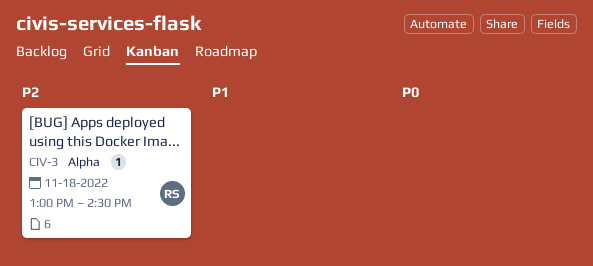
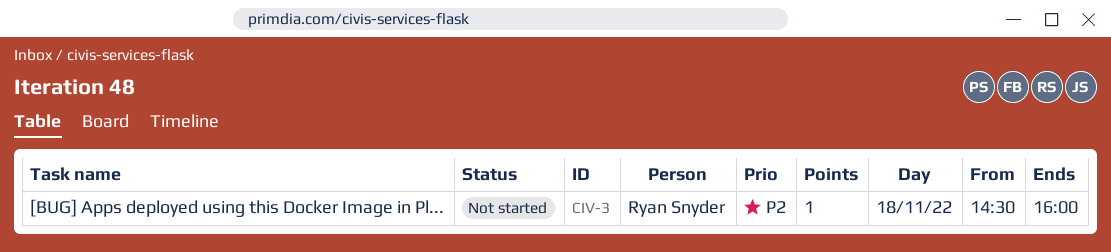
CIV-3, begins: 13:00 -> 14:30
CIV-3, ends: 14:30 -> 16:00

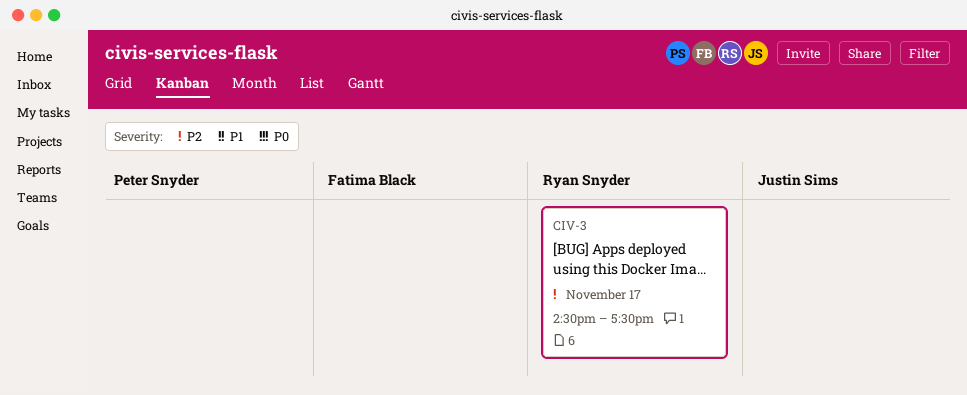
CIV-3, day: Nov 18 -> Nov 17
CIV-3, ends: 16:00 -> 17:30

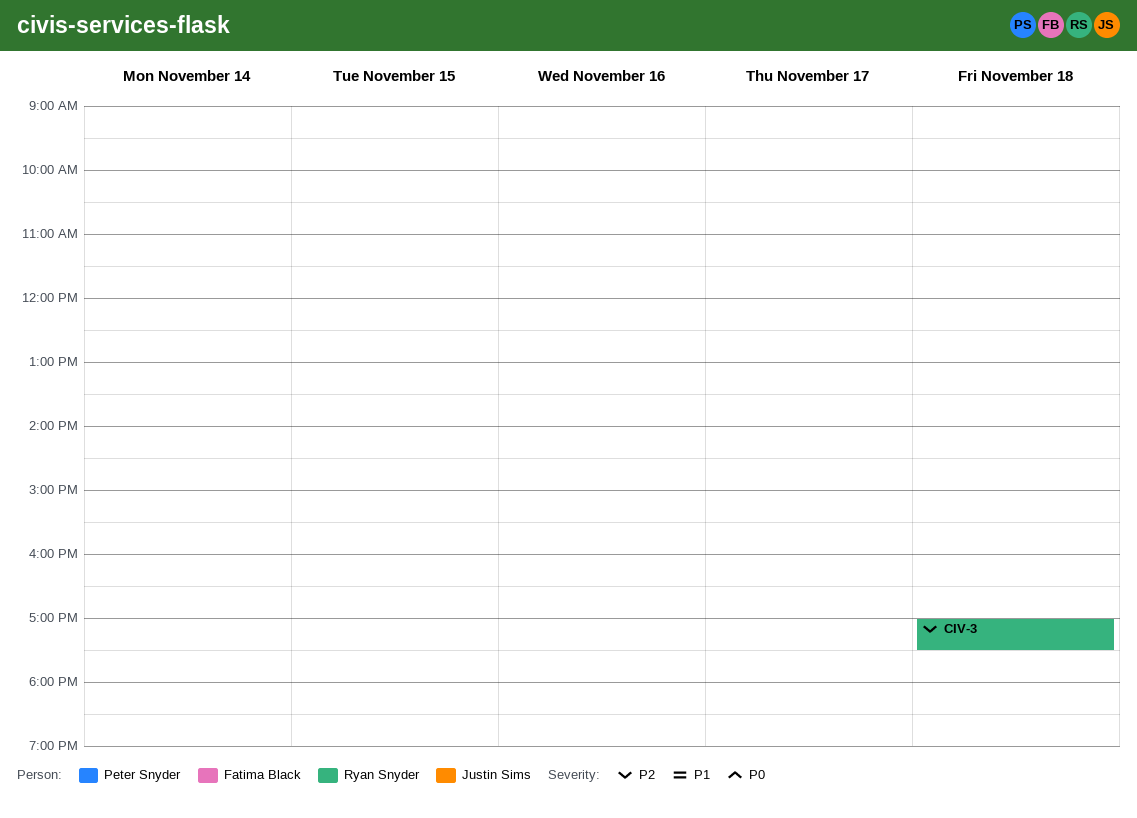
CIV-3, day: Nov 17 -> Nov 18
CIV-3, begins: 14:30 -> 17:00

